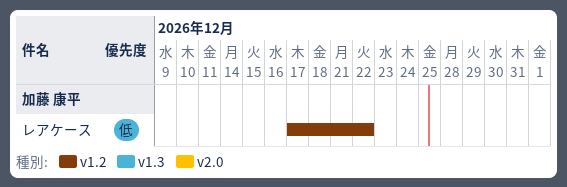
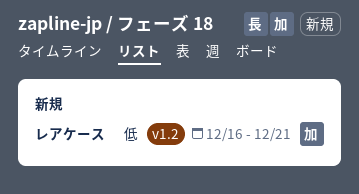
レアケース, start: Dec 17 -> Dec 16
レアケース, due: Dec 22 -> Dec 21

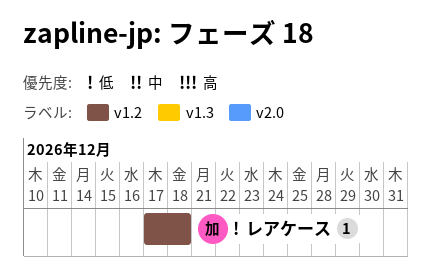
レアケース, start: Dec 16 -> Dec 17
レアケース, due: Dec 21 -> Dec 18

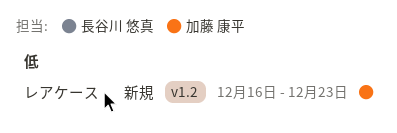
レアケース, start: Dec 17 -> Dec 16
レアケース, due: Dec 18 -> Dec 23

